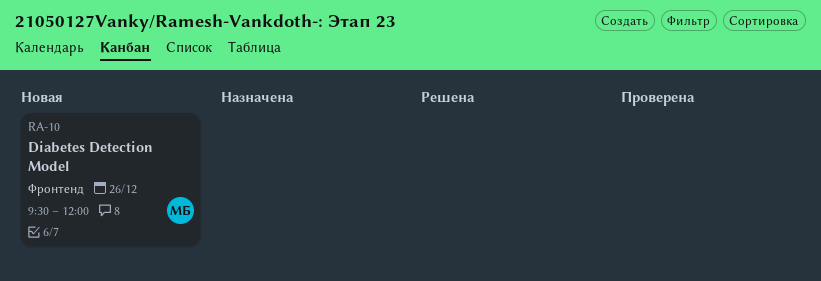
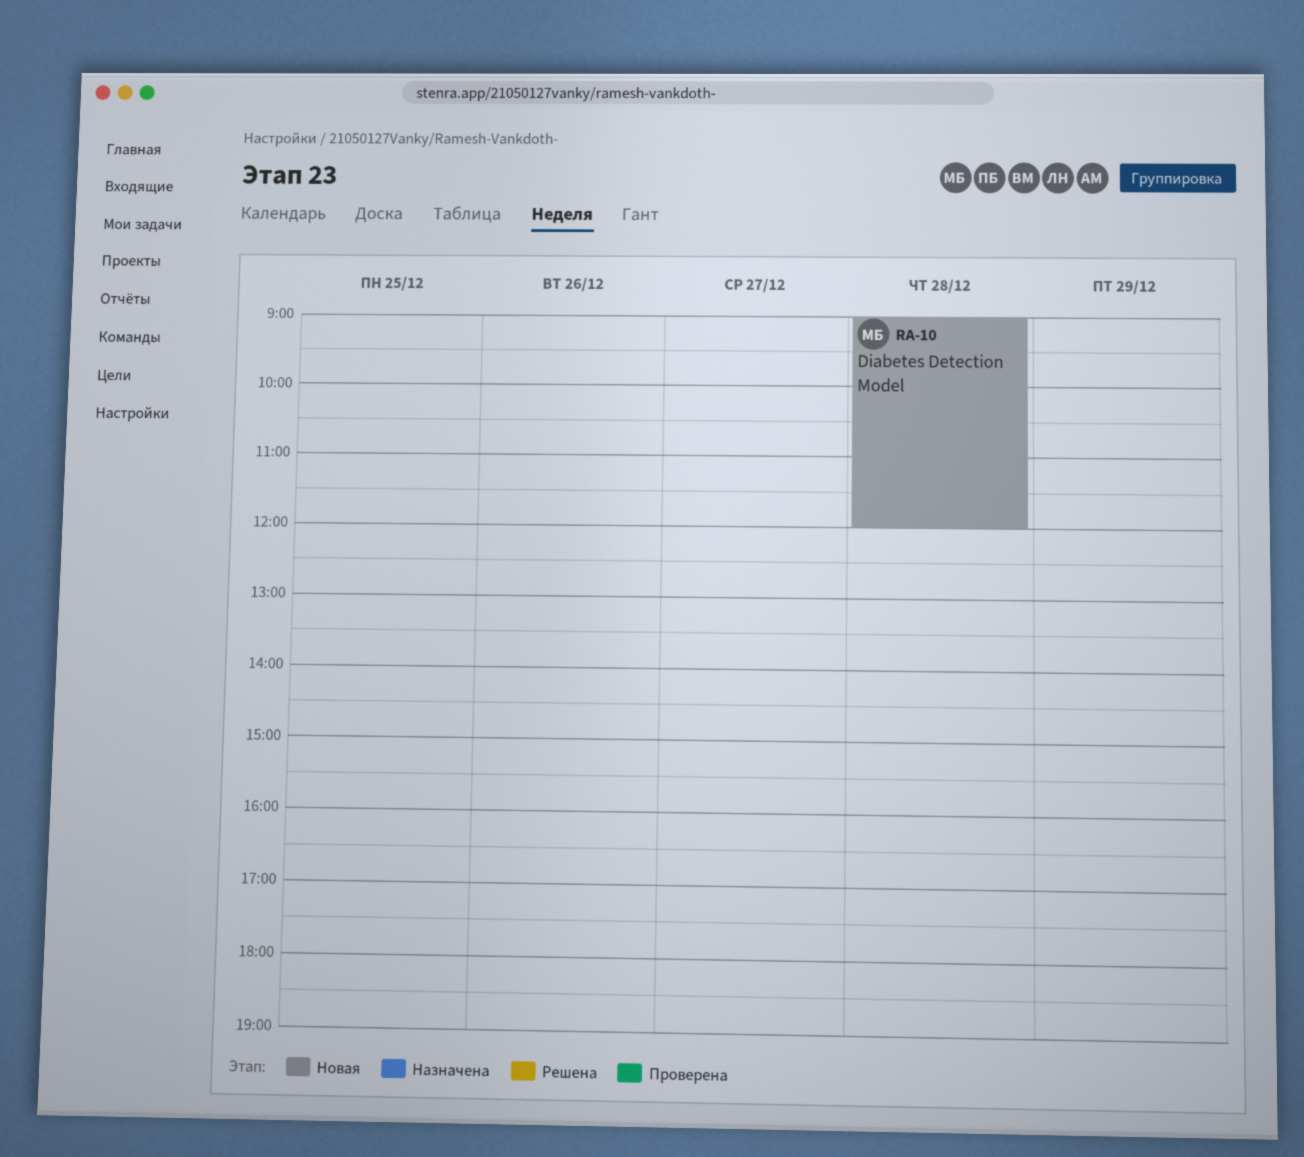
RA-10, day: Dec 26 -> Dec 28
RA-10, begins: 09:30 -> 09:00

